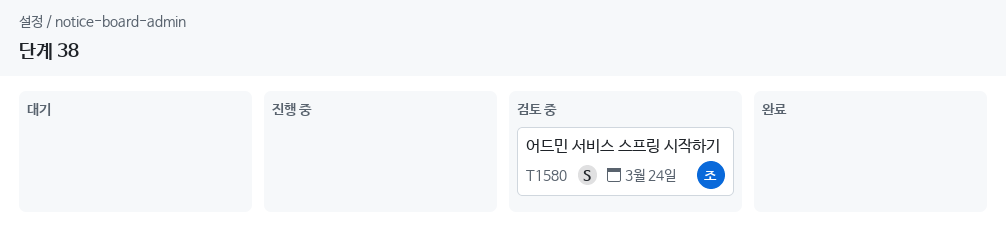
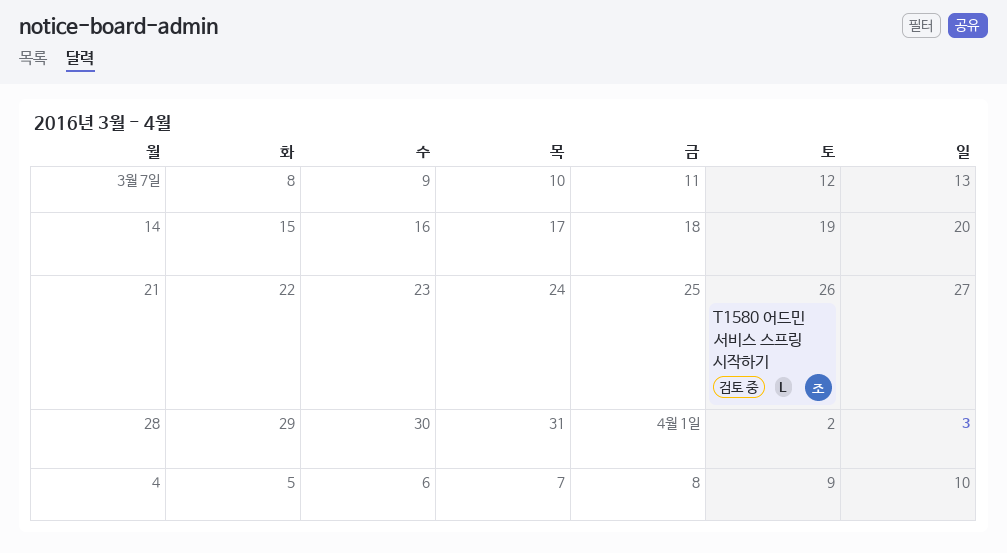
T1580, estimate: S -> L
T1580, due: Mar 24 -> Mar 26

